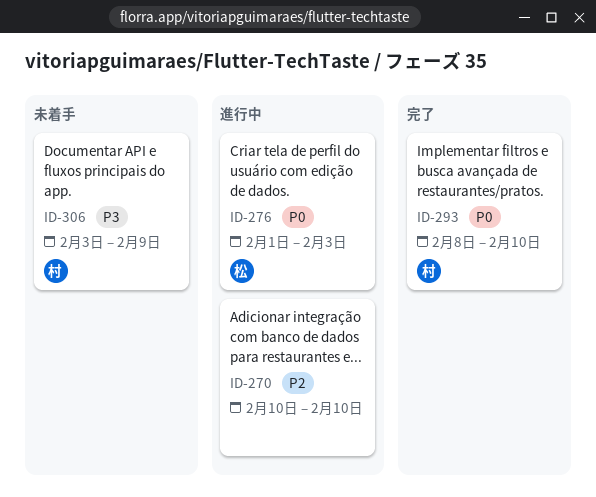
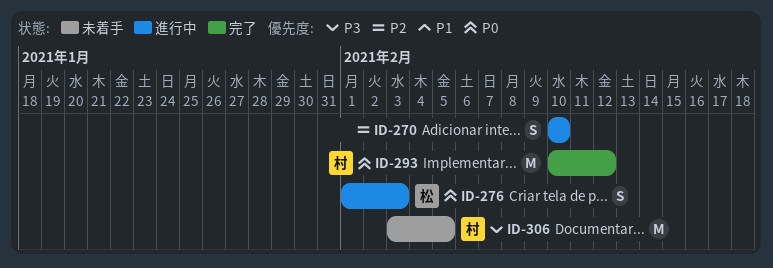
ID-293, start: Feb 8 -> Feb 10
ID-293, due: Feb 10 -> Feb 12
ID-306, due: Feb 9 -> Feb 5

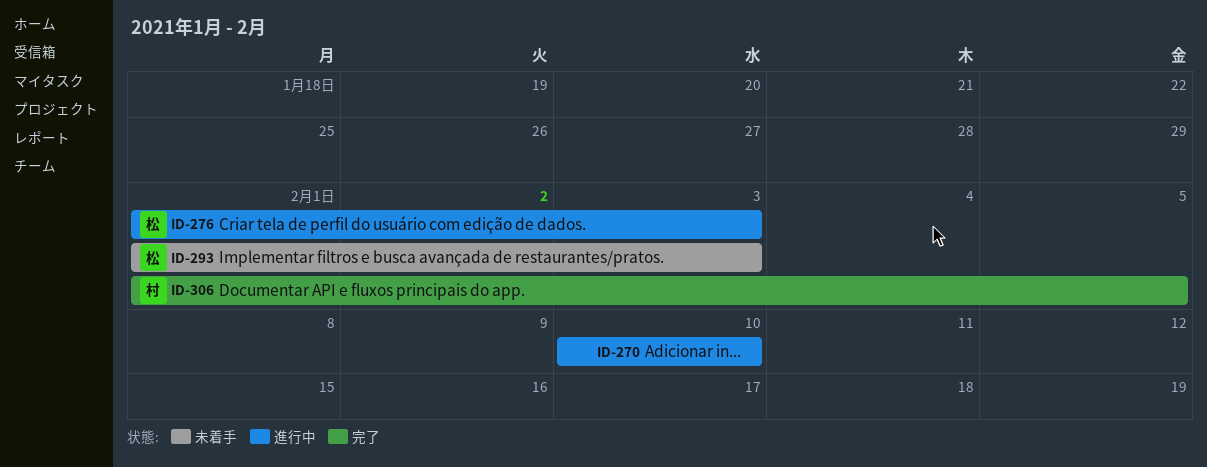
ID-293, status: 完了 -> 未着手
ID-293, owner: 村 -> 松
ID-293, start: Feb 10 -> Feb 1
ID-293, due: Feb 12 -> Feb 3
ID-306, status: 未着手 -> 完了
ID-306, start: Feb 3 -> Feb 1

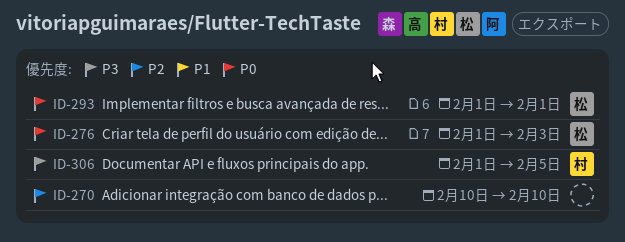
ID-293, due: Feb 3 -> Feb 1

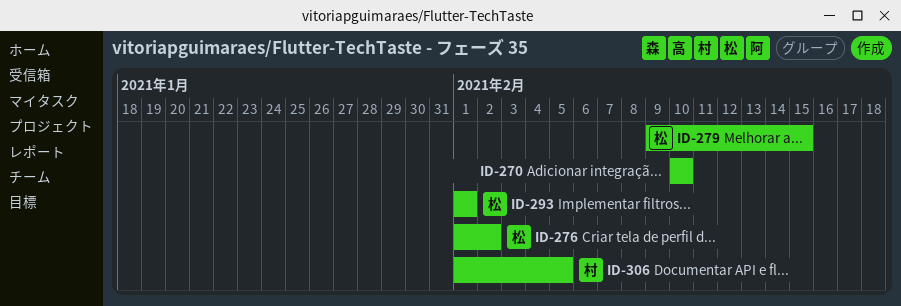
ID-276, due: Feb 3 -> Feb 2
ID-279: none -> present

